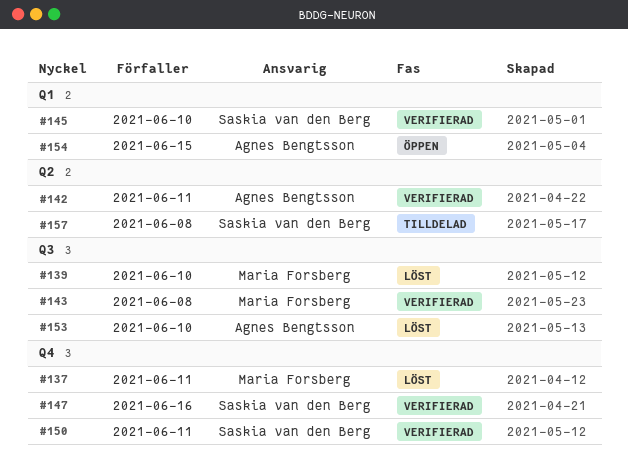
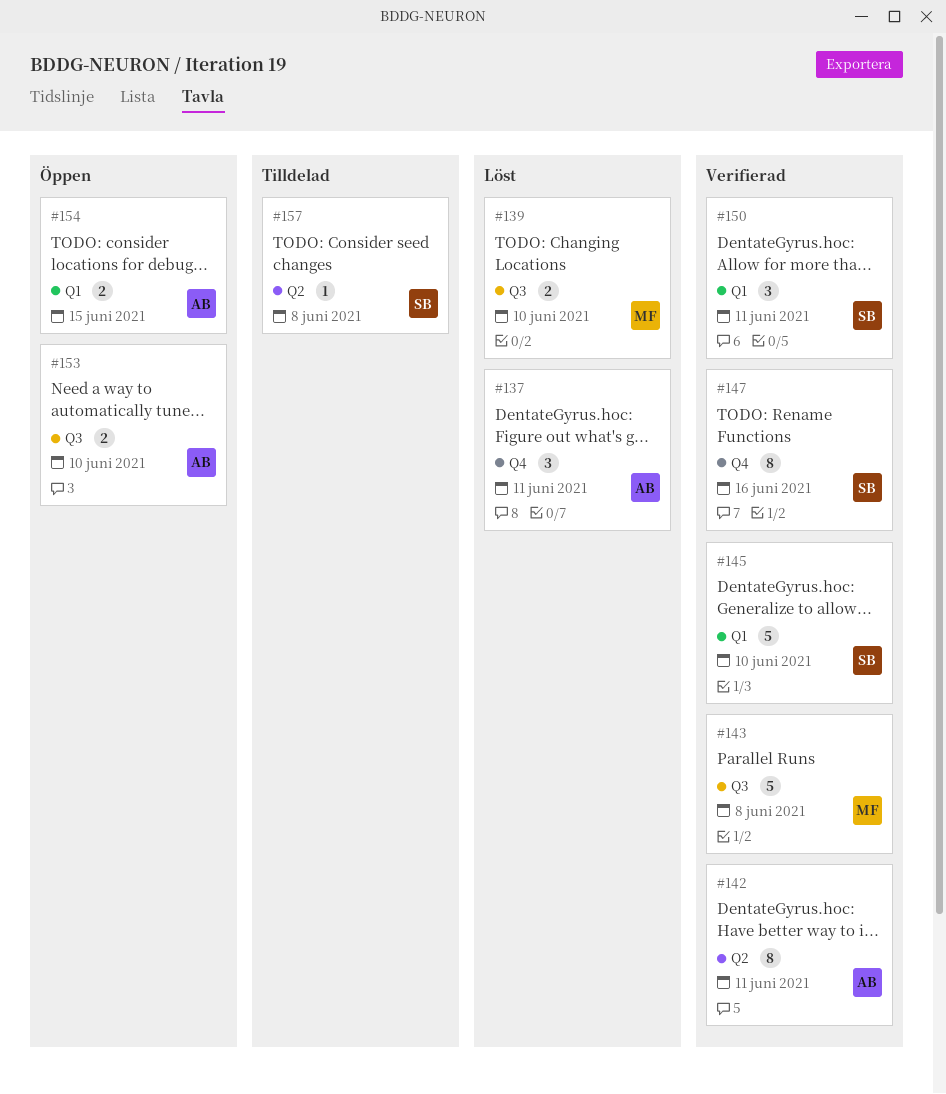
#137, owner: Maria Forsberg -> Agnes Bengtsson
#150, label: Q4 -> Q1
#153, status: Löst -> Öppen

